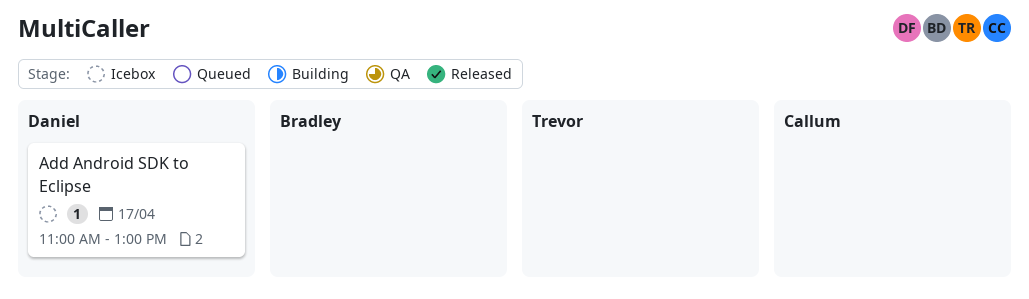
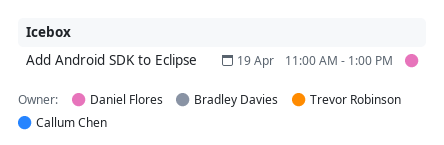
Add Android SDK to Eclipse, day: Apr 17 -> Apr 19

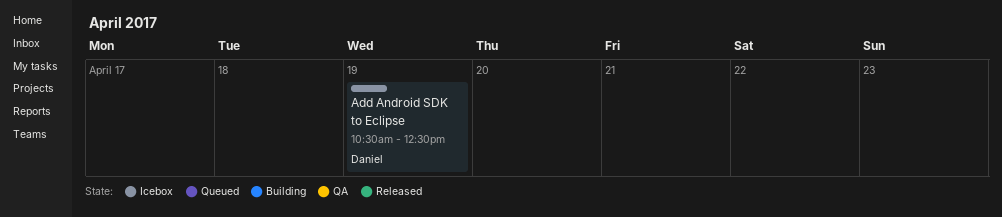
Add Android SDK to Eclipse, begins: 11:00 -> 10:30
Add Android SDK to Eclipse, ends: 13:00 -> 12:30

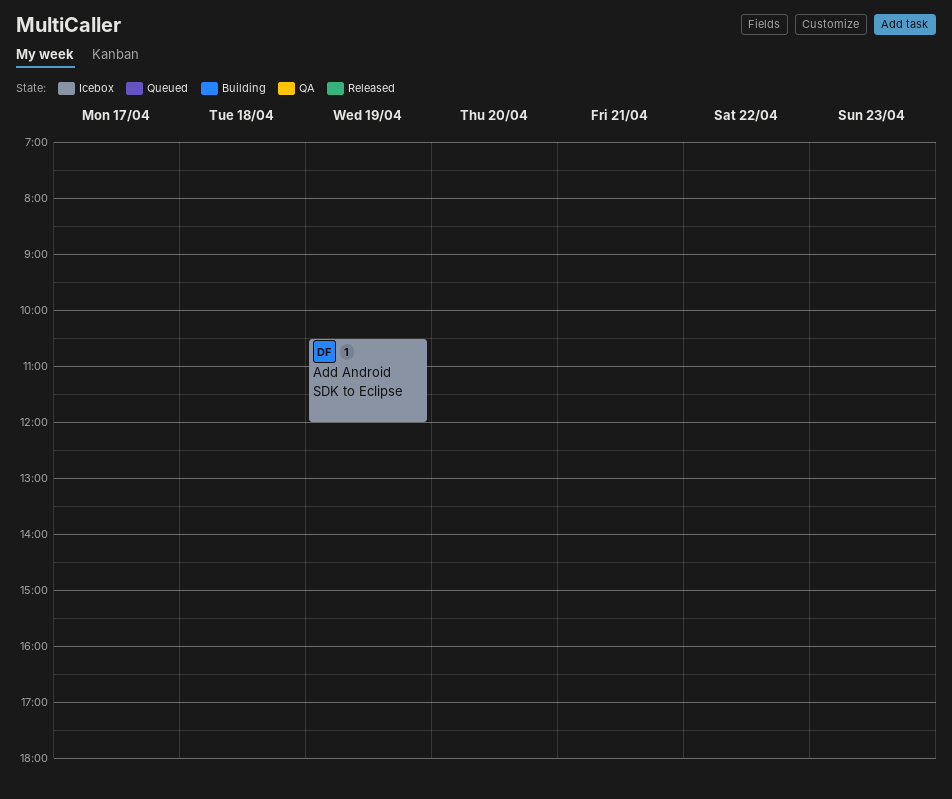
Add Android SDK to Eclipse, ends: 12:30 -> 12:00

